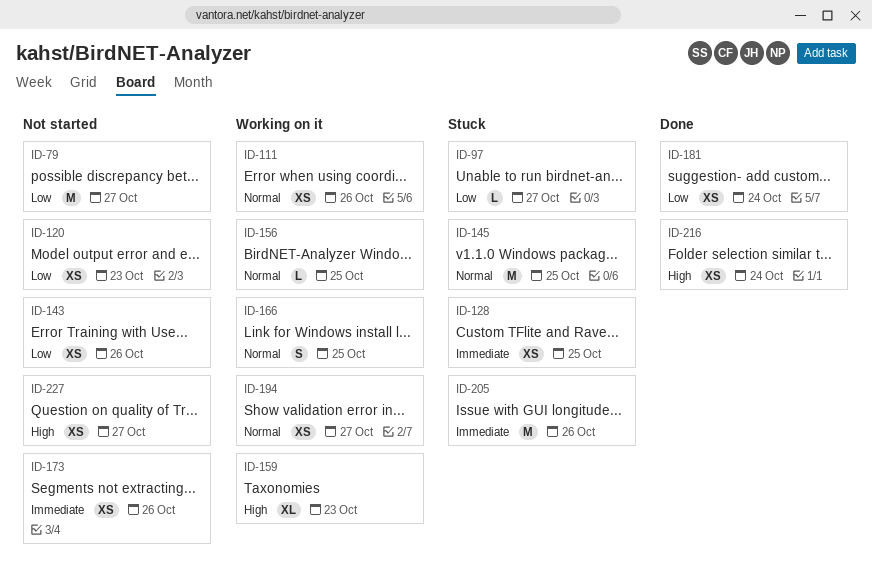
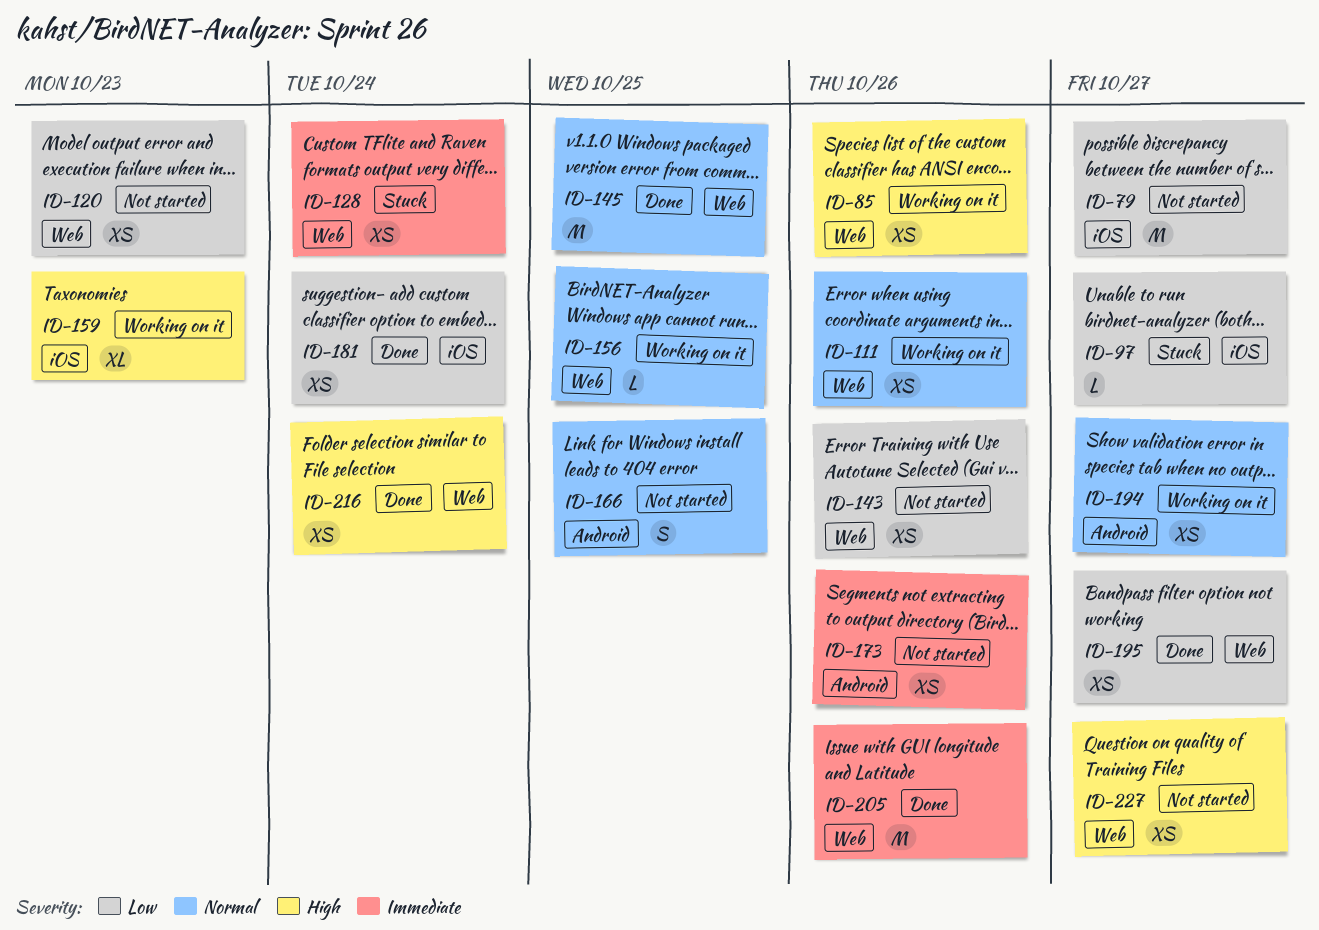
ID-85: none -> present
ID-128, due: Oct 25 -> Oct 24
ID-145, status: Stuck -> Done
ID-166, status: Working on it -> Not started
ID-195: none -> present
ID-205, status: Stuck -> Done

